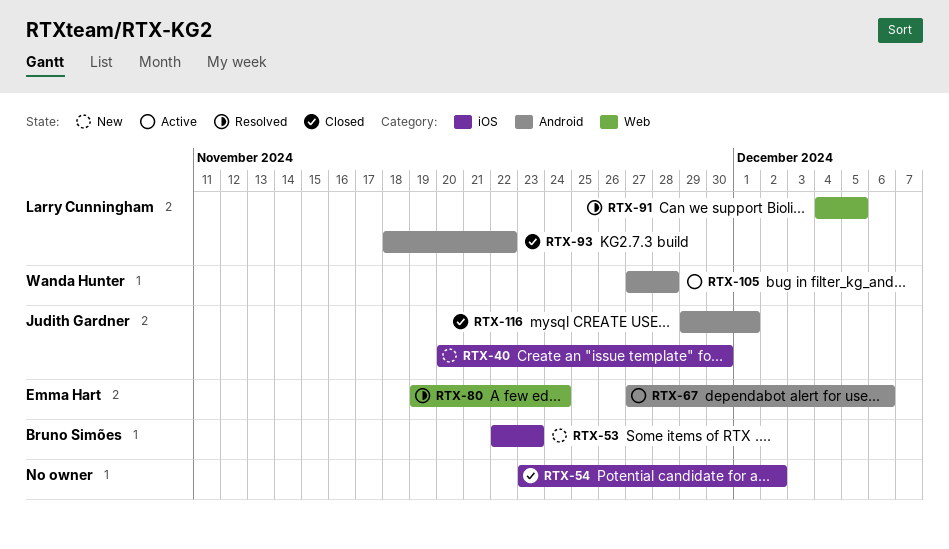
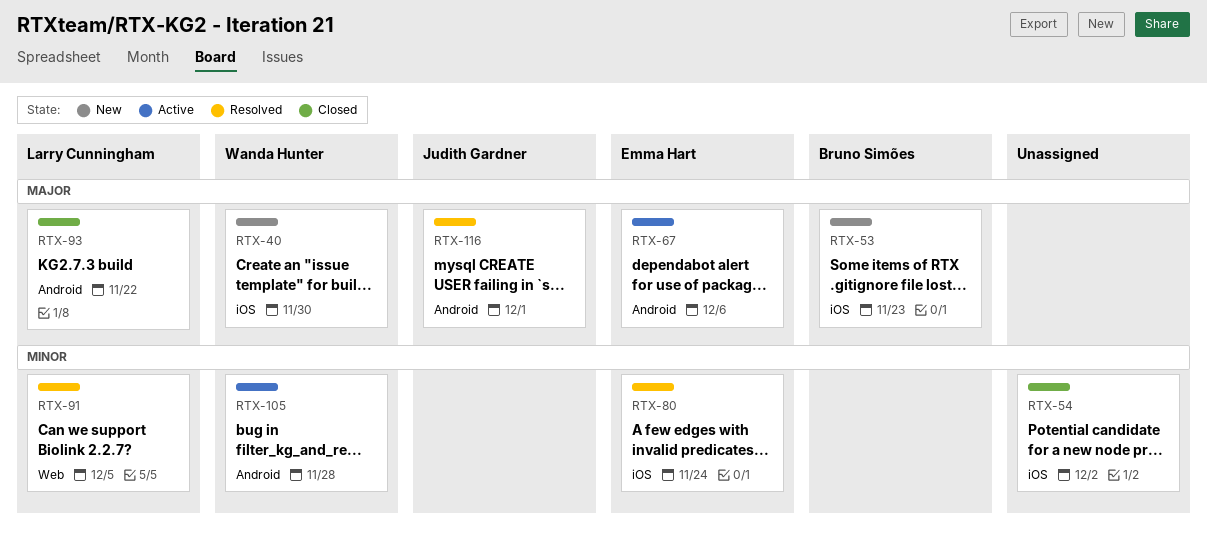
RTX-40, owner: Judith Gardner -> Wanda Hunter
RTX-80, label: Web -> iOS
RTX-116, status: Closed -> Resolved

